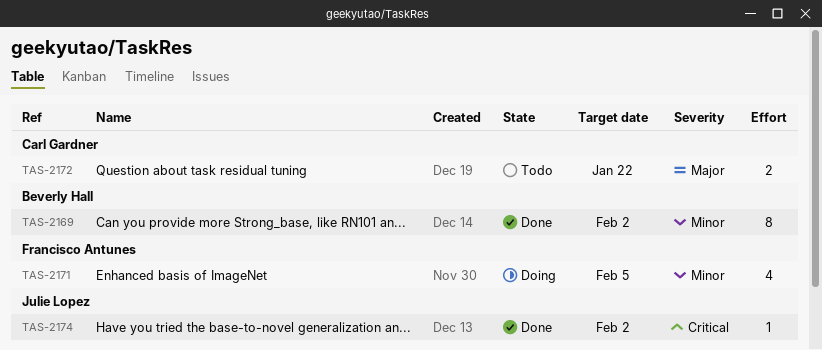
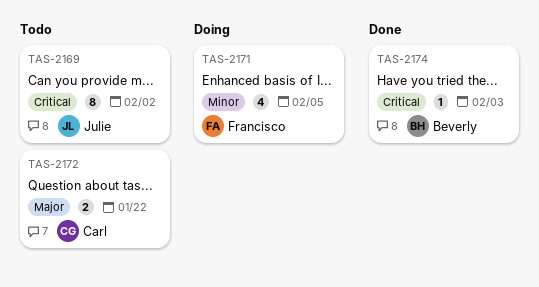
TAS-2169, status: Done -> Todo
TAS-2169, owner: Beverly Hall -> Julie Lopez
TAS-2169, priority: Minor -> Critical
TAS-2174, owner: Julie Lopez -> Beverly Hall
TAS-2174, due: Feb 2 -> Feb 3

